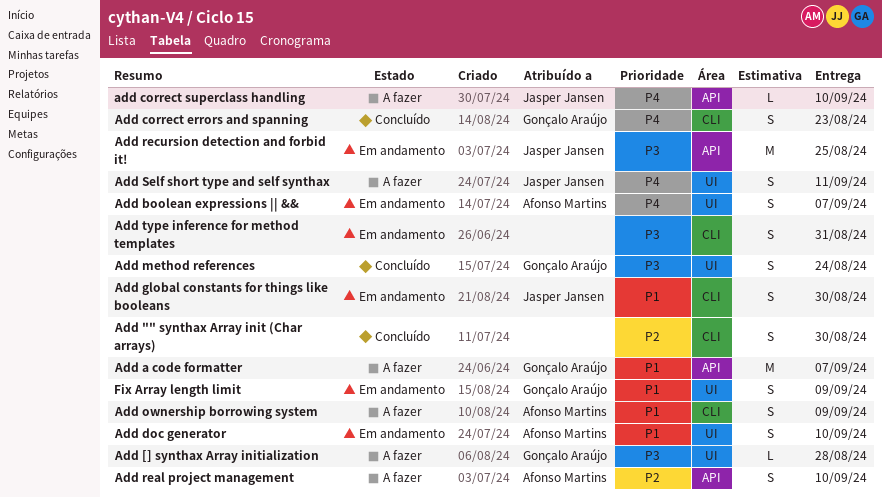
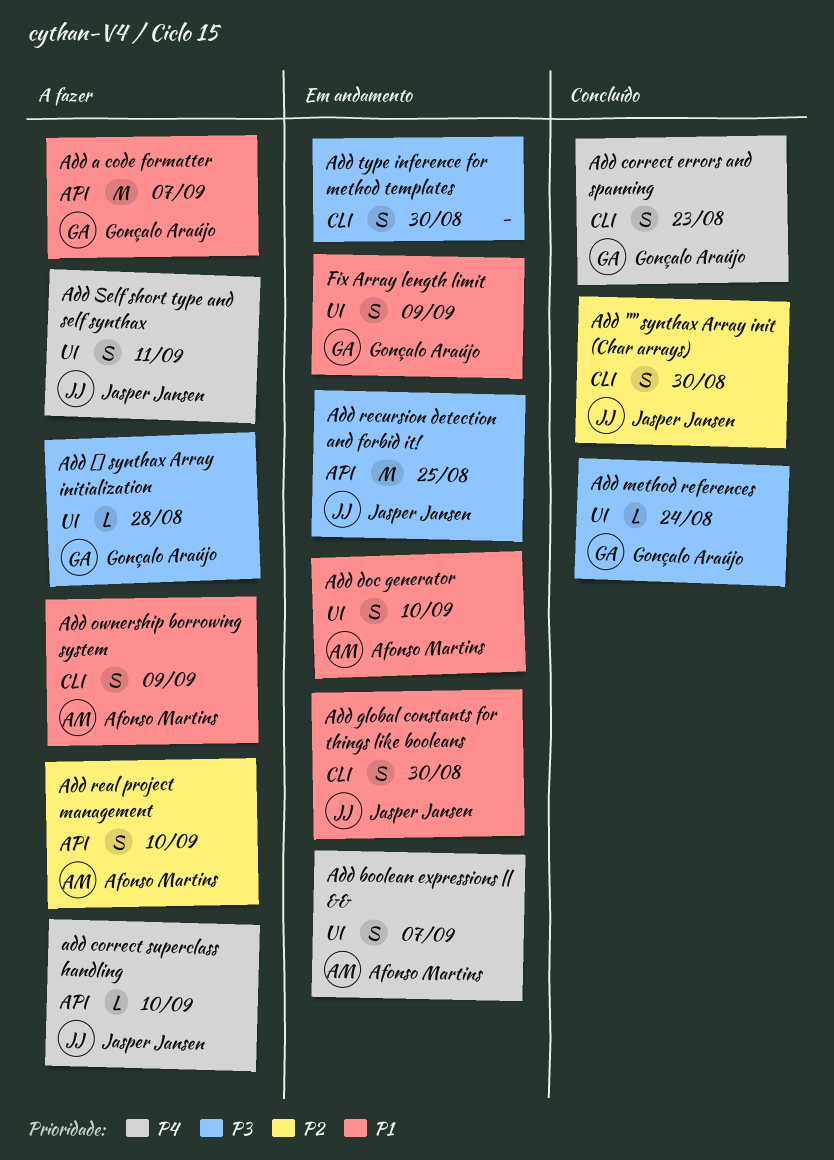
Add "" synthax Array init (Char arrays), owner: none -> Jasper Jansen
Add method references, estimate: S -> L
Add type inference for method templates, due: Aug 31 -> Aug 30

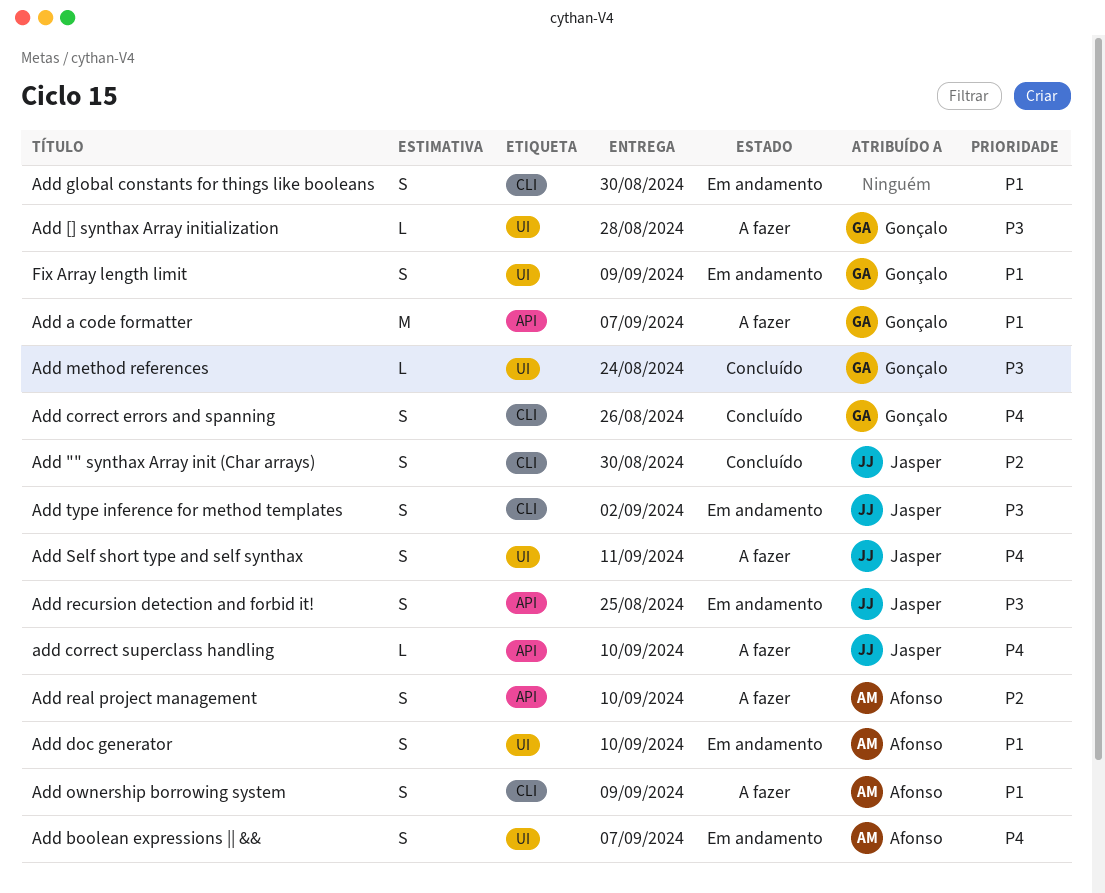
Add correct errors and spanning, due: Aug 23 -> Aug 26
Add global constants for things like booleans, owner: Jasper Jansen -> none
Add recursion detection and forbid it!, estimate: M -> S
Add type inference for method templates, owner: none -> Jasper Jansen
Add type inference for method templates, due: Aug 30 -> Sep 2

